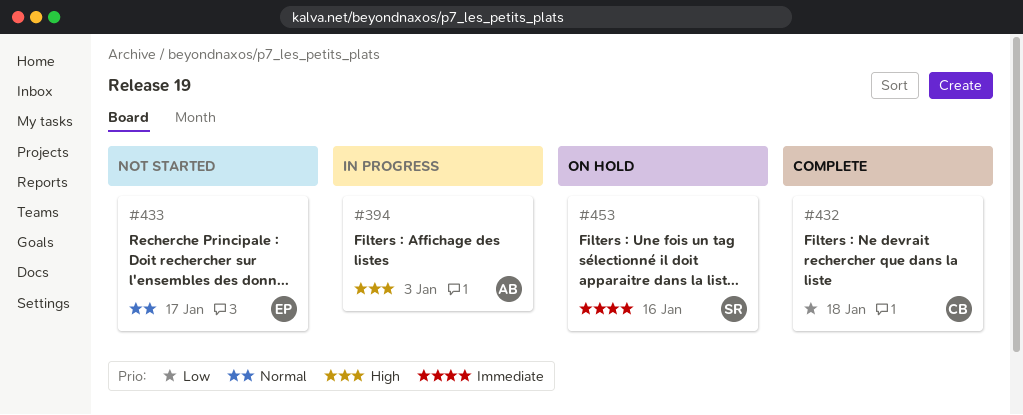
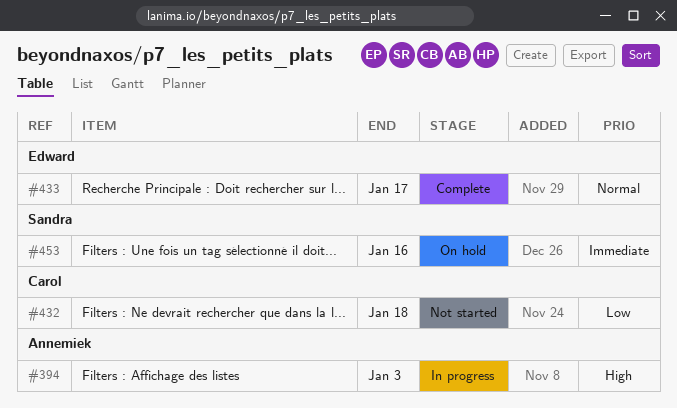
#432, status: Complete -> Not started
#433, status: Not started -> Complete

